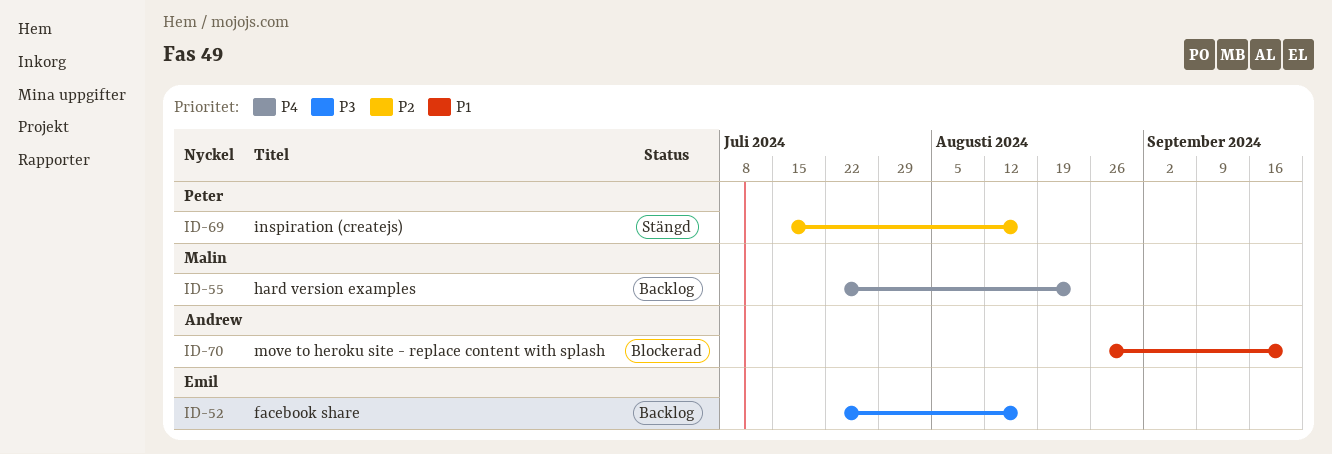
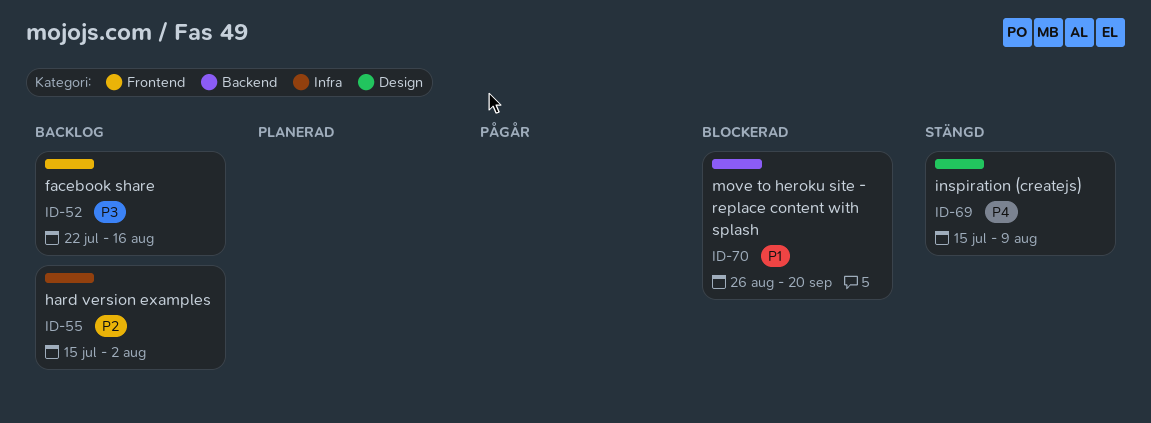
ID-55, priority: P4 -> P2
ID-55, start: Jul 22 -> Jul 15
ID-55, due: Aug 23 -> Aug 2
ID-69, priority: P2 -> P4
ID-69, due: Aug 16 -> Aug 9

